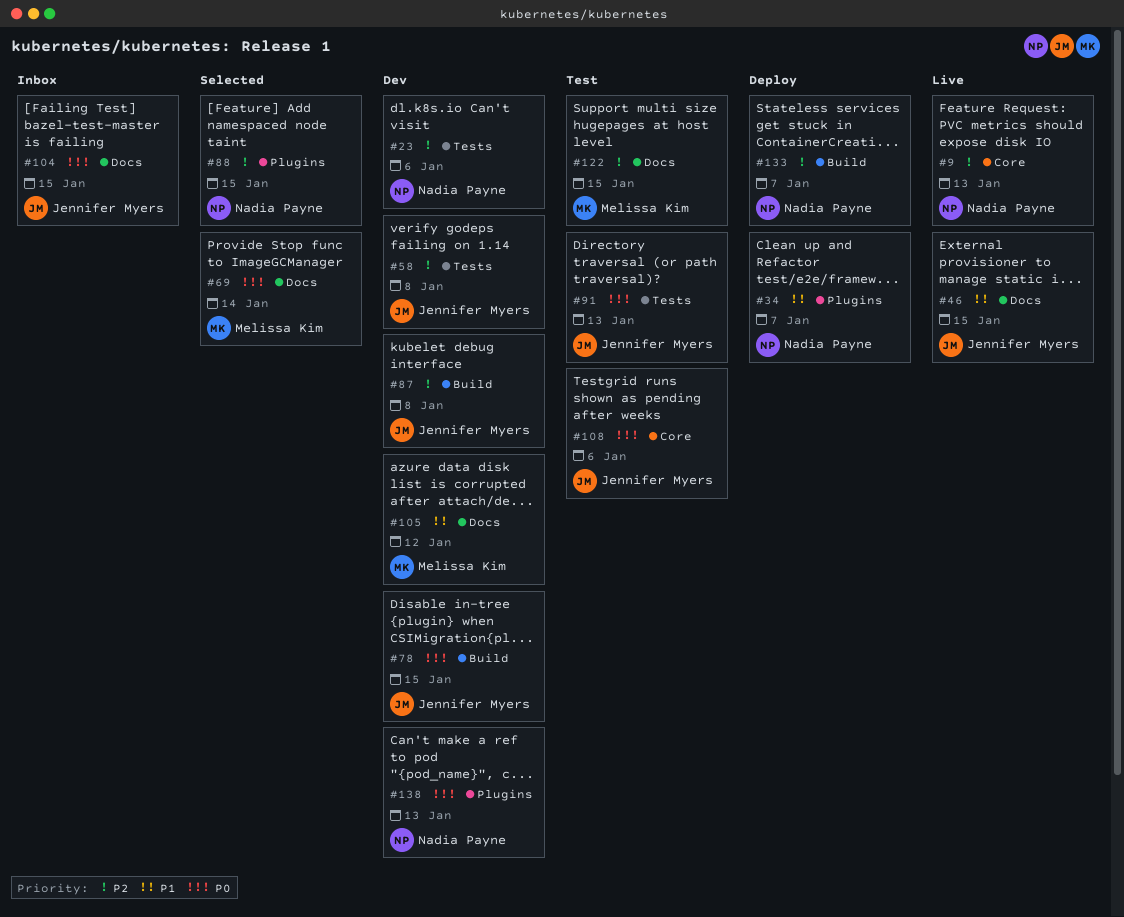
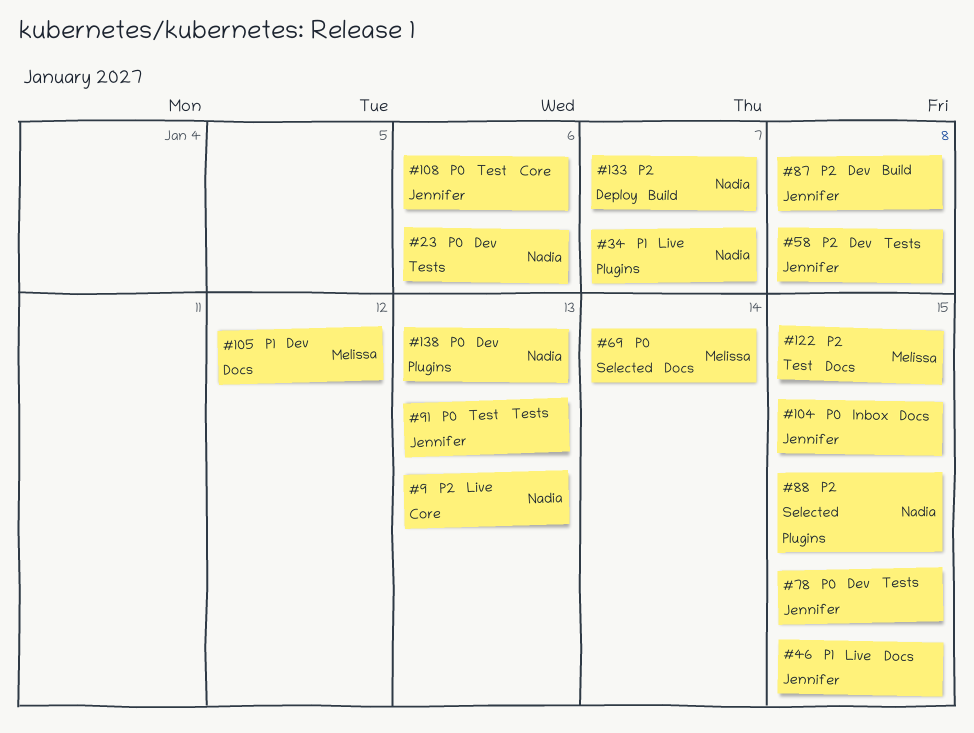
#23, priority: P2 -> P0
#34, status: Deploy -> Live
#78, label: Build -> Tests

